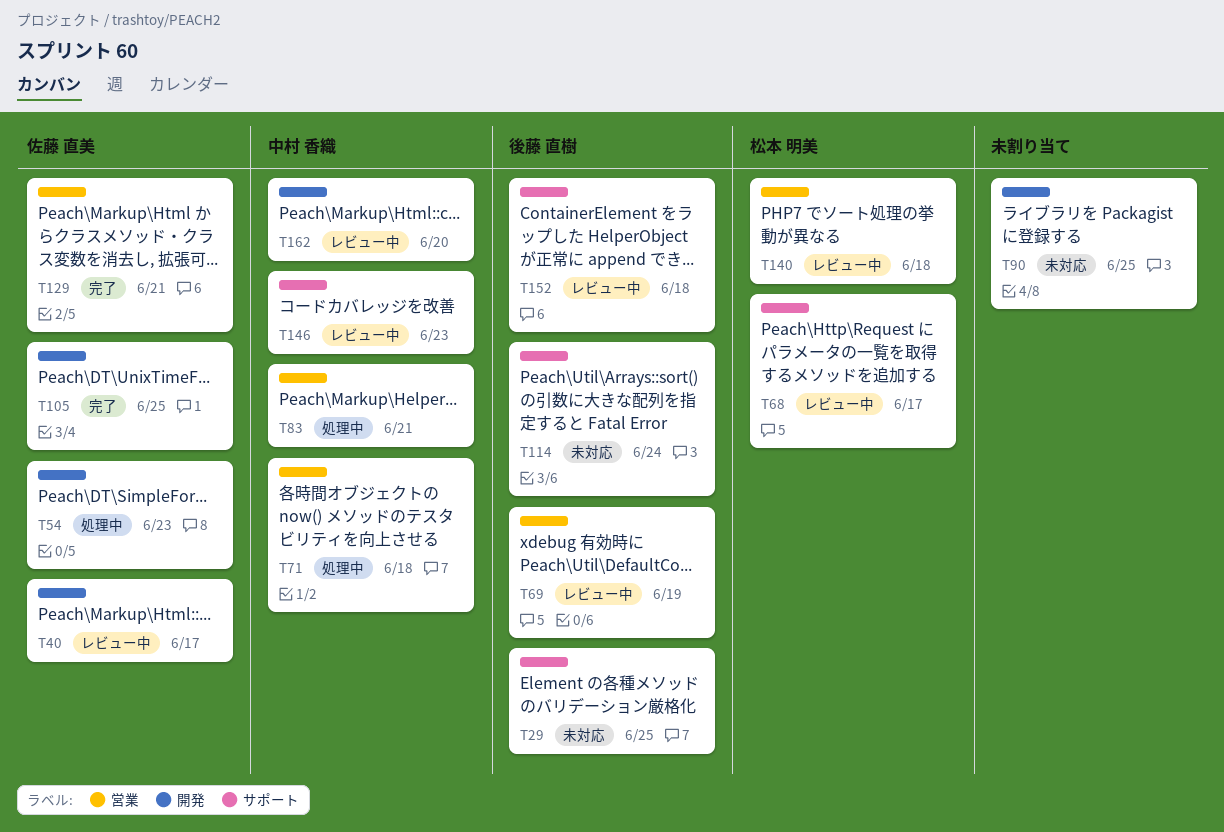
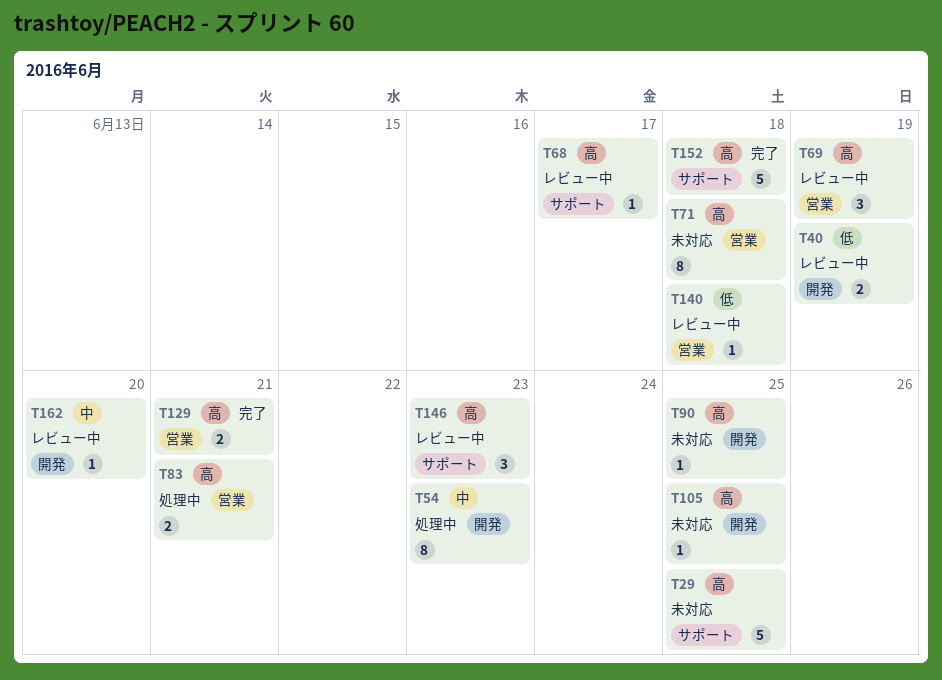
T40, due: Jun 17 -> Jun 19
T71, status: 処理中 -> 未対応
T105, status: 完了 -> 未対応
T114: present -> none
T152, status: レビュー中 -> 完了

